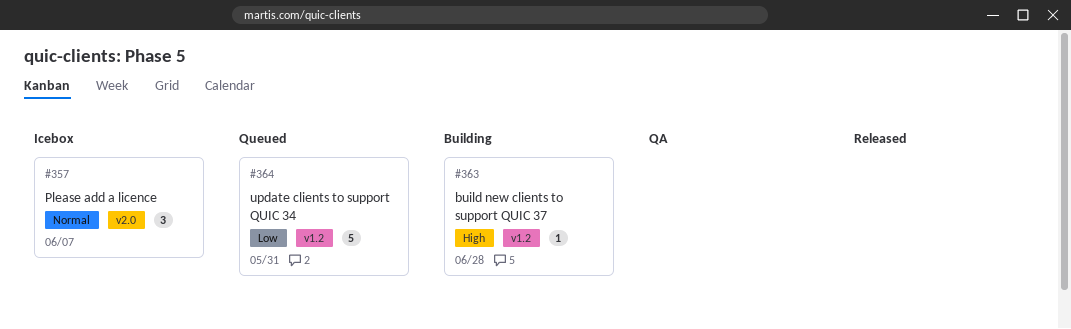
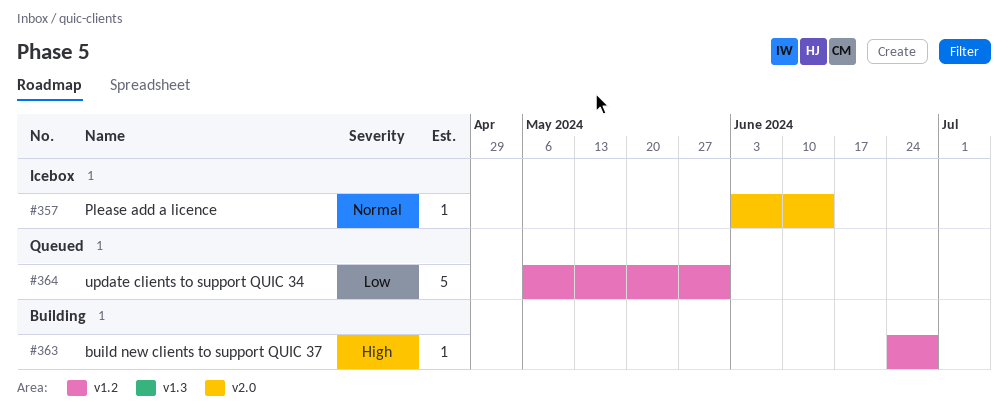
#357, estimate: 3 -> 1
#357, due: Jun 7 -> Jun 14

